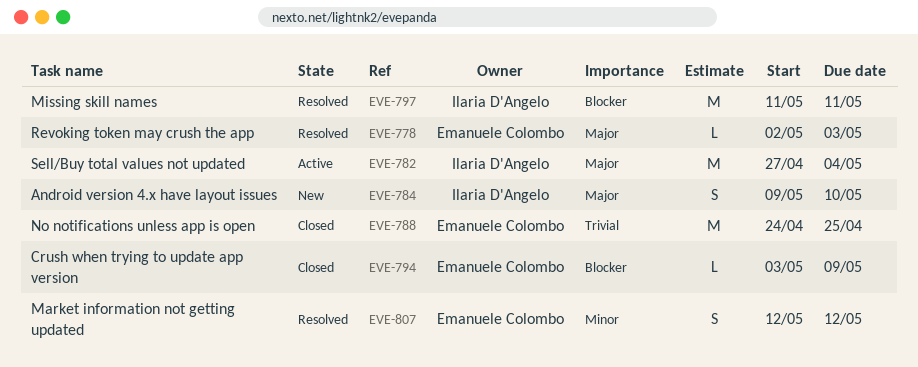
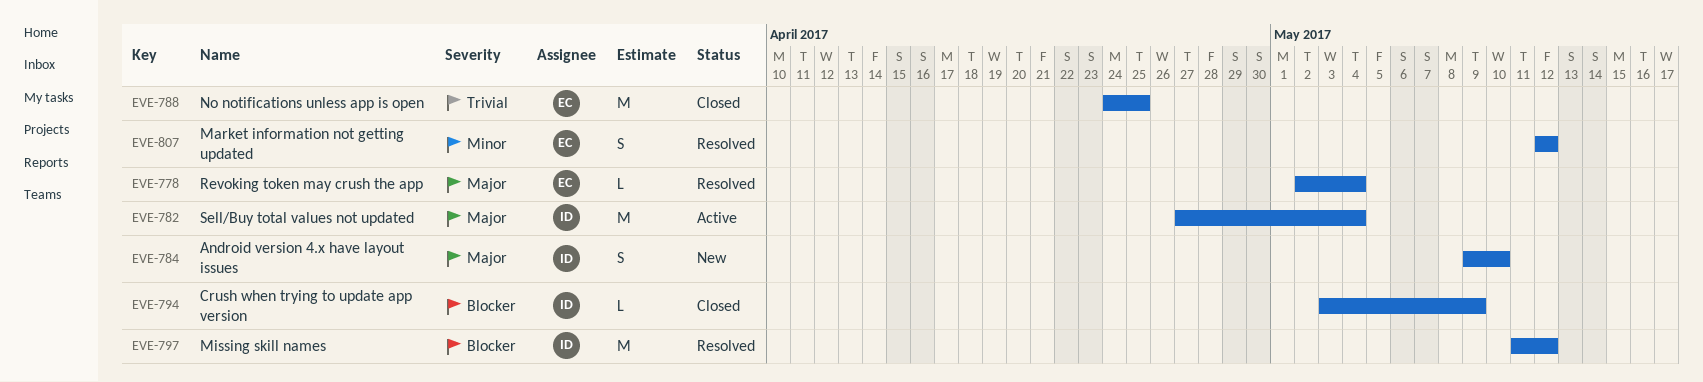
EVE-778, due: May 3 -> May 4
EVE-794, owner: Emanuele Colombo -> Ilaria D'Angelo
EVE-797, due: May 11 -> May 12

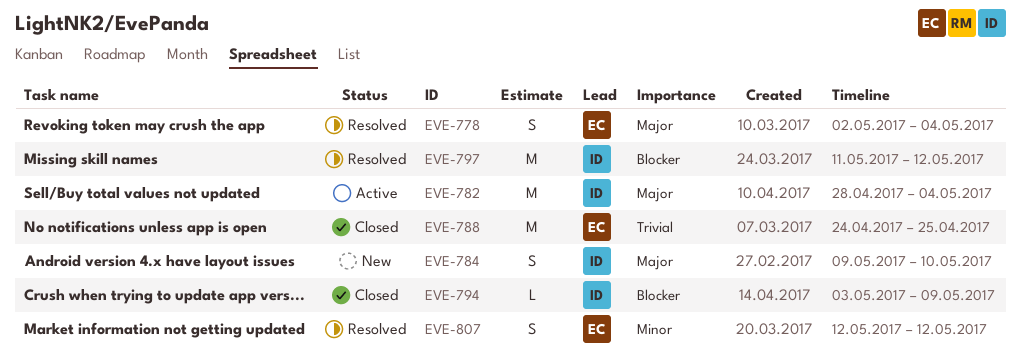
EVE-778, estimate: L -> S
EVE-782, start: Apr 27 -> Apr 28

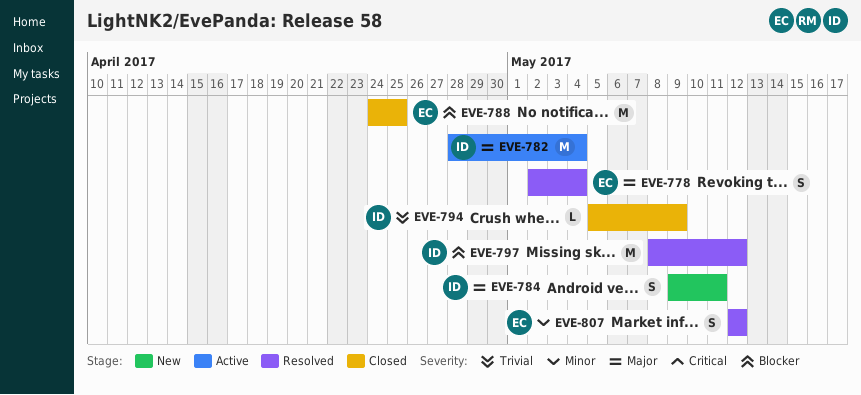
EVE-784, due: May 10 -> May 11
EVE-788, priority: Trivial -> Blocker
EVE-794, priority: Blocker -> Trivial
EVE-794, start: May 3 -> May 5
EVE-797, start: May 11 -> May 8

